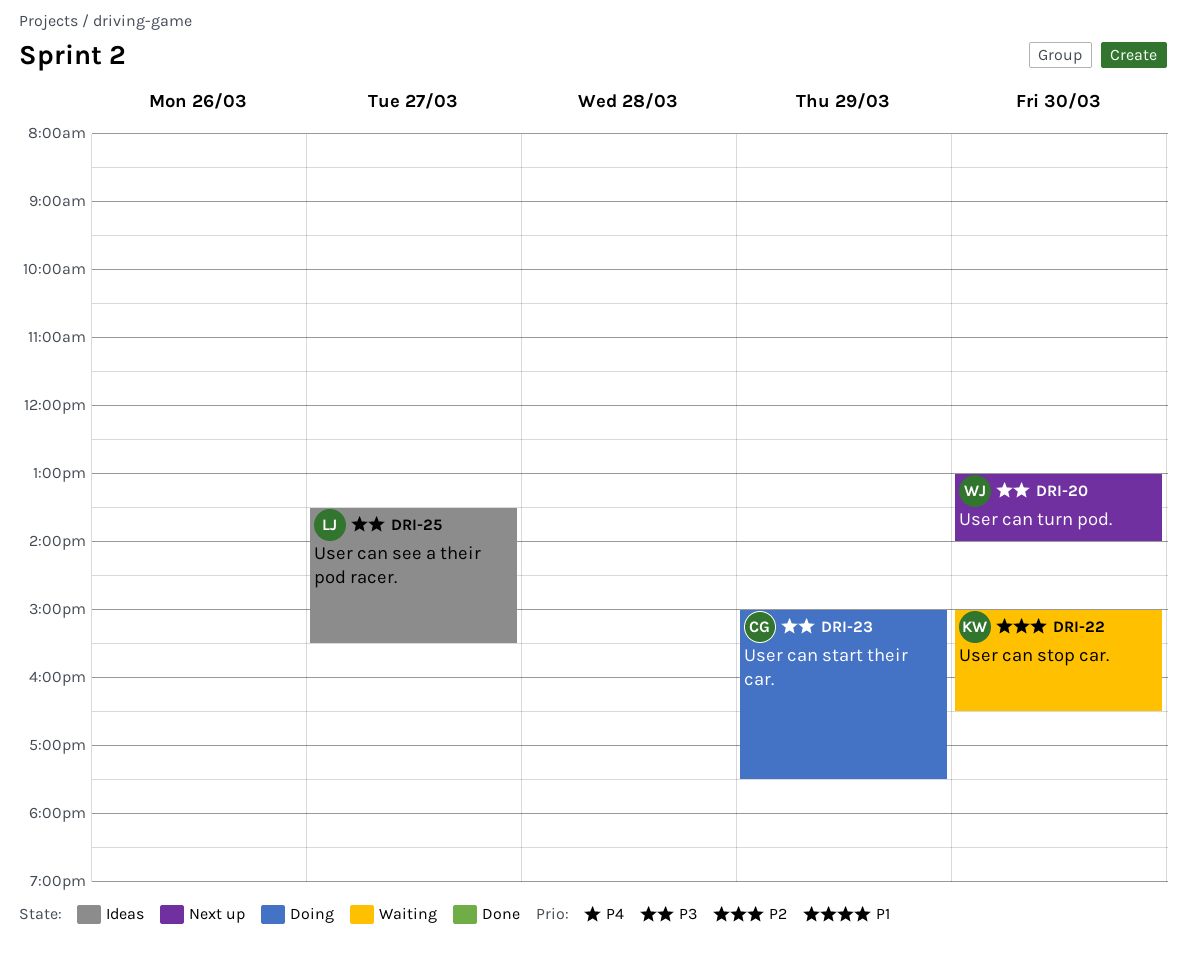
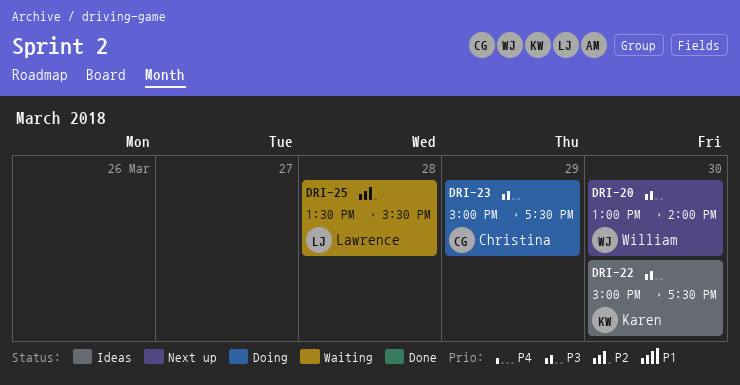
DRI-22, status: Waiting -> Ideas
DRI-22, priority: P2 -> P3
DRI-22, ends: 16:30 -> 17:30
DRI-25, status: Ideas -> Waiting
DRI-25, priority: P3 -> P2
DRI-25, day: Mar 27 -> Mar 28

